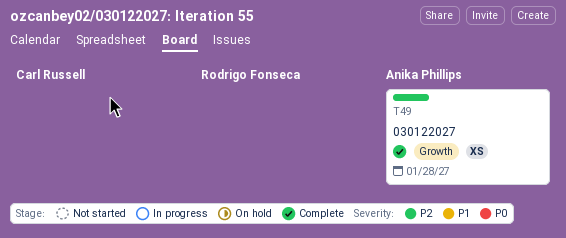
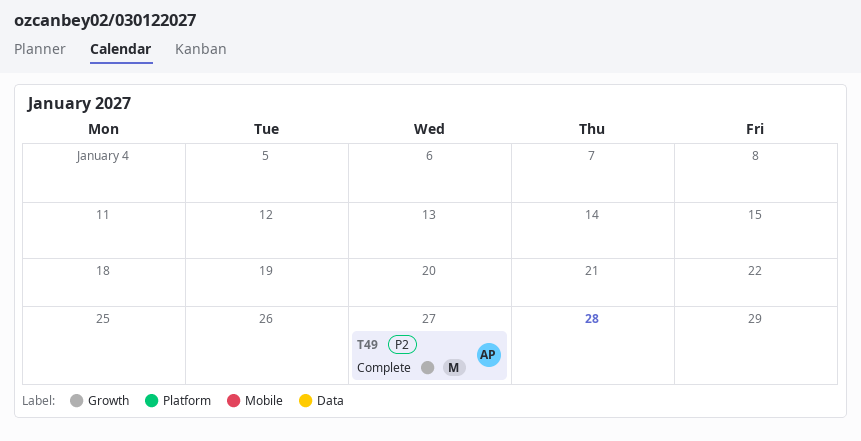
T49, estimate: XS -> M
T49, due: Jan 28 -> Jan 27

